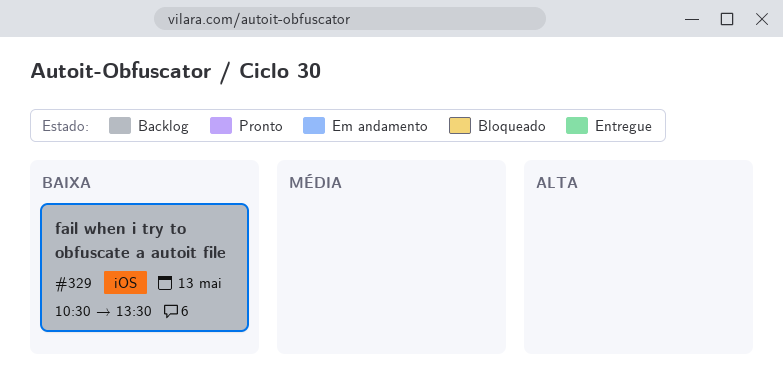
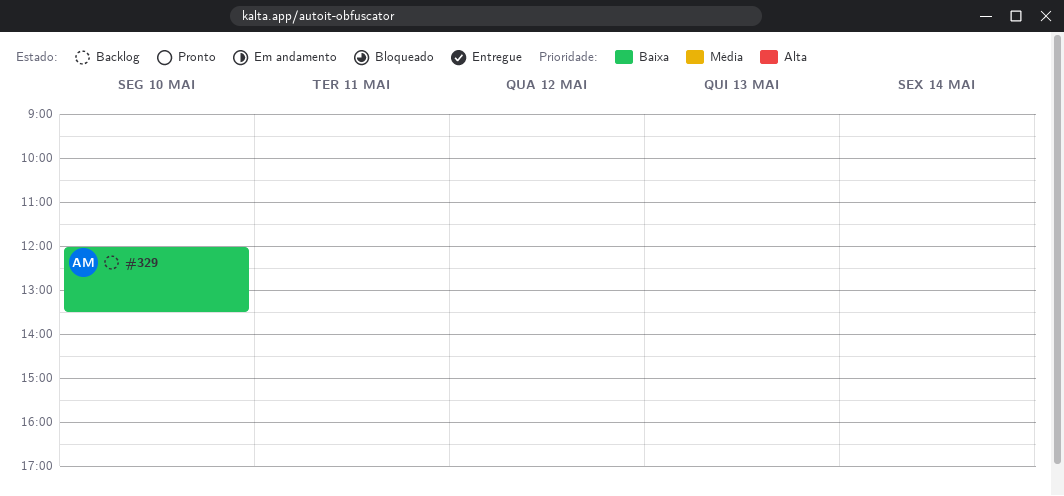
#329, day: May 13 -> May 10
#329, begins: 10:30 -> 12:00

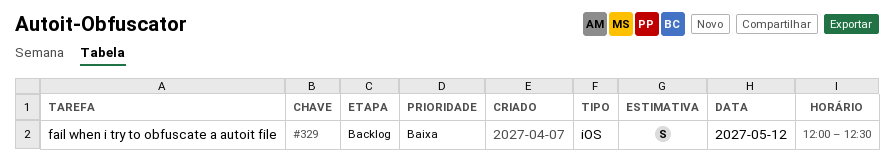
#329, day: May 10 -> May 12
#329, ends: 13:30 -> 12:30

